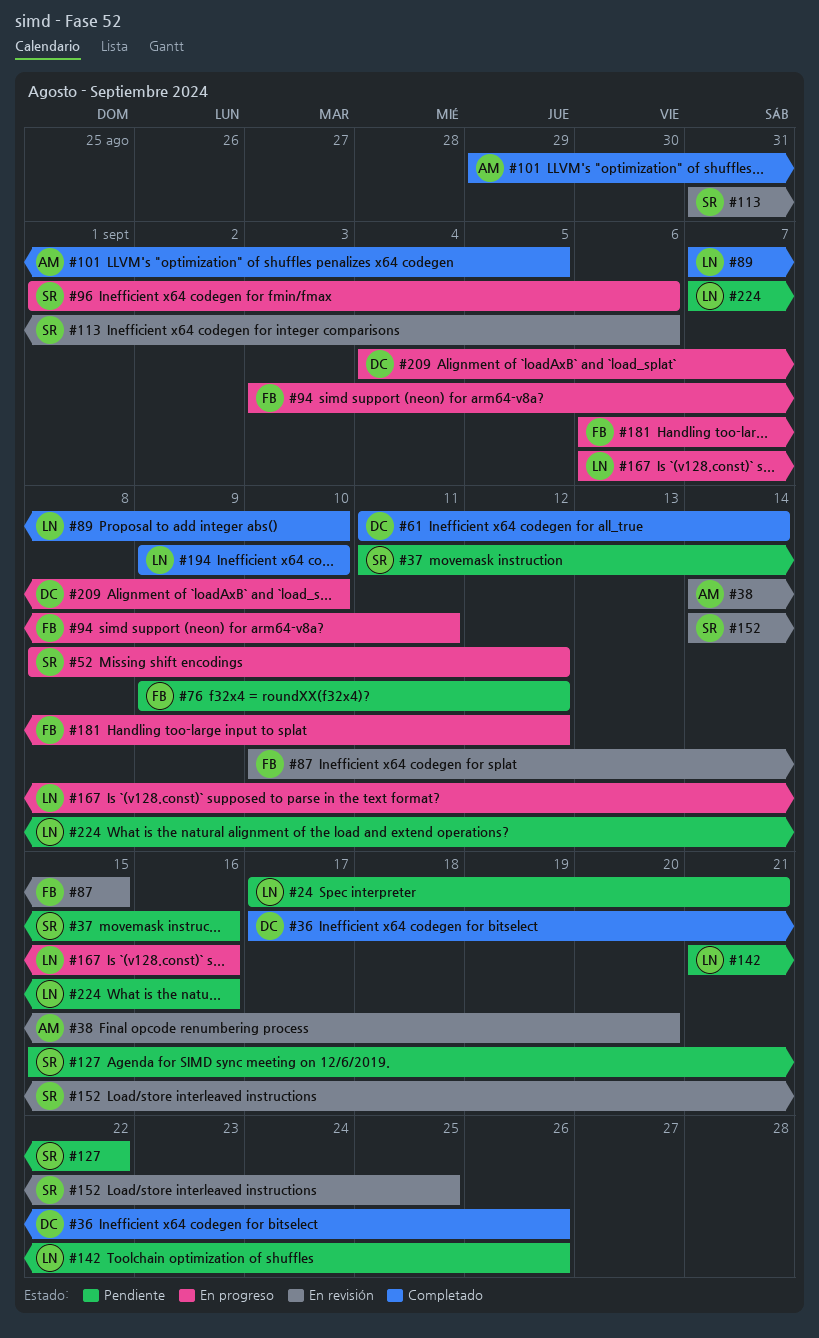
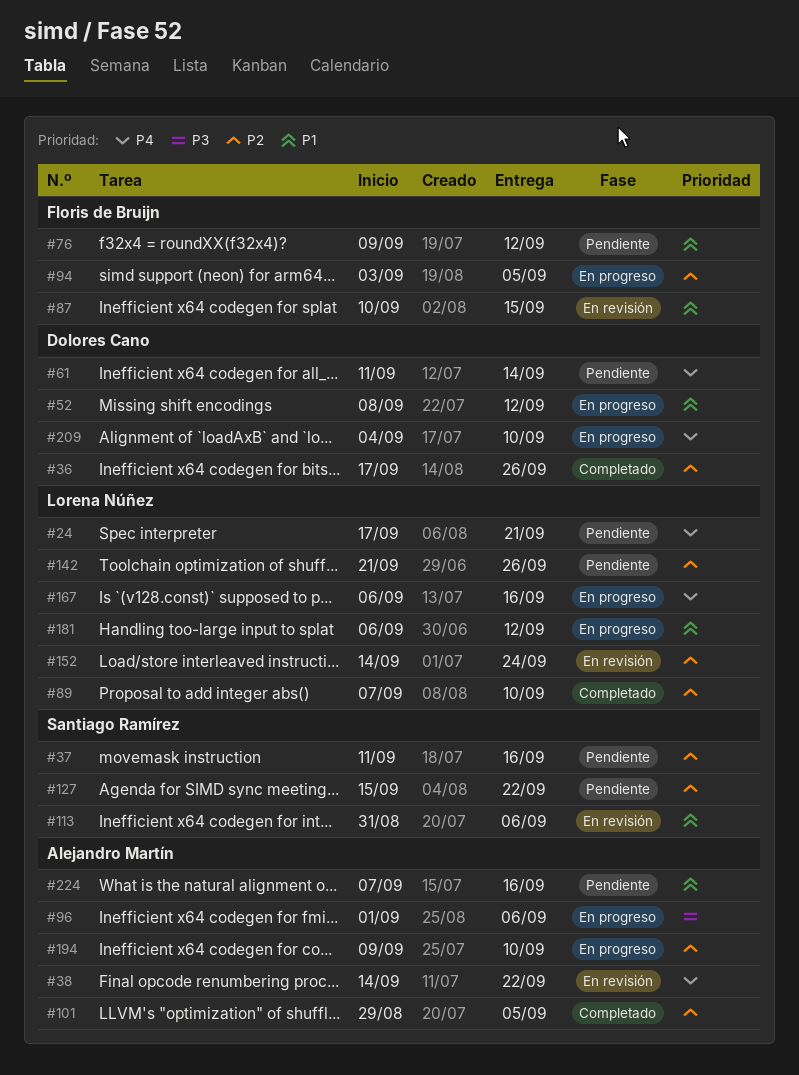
#38, due: Sep 20 -> Sep 22
#52, owner: Santiago Ramírez -> Dolores Cano
#61, status: Completado -> Pendiente
#94, due: Sep 11 -> Sep 5
#96, owner: Santiago Ramírez -> Alejandro Martín
#152, owner: Santiago Ramírez -> Lorena Núñez
#152, due: Sep 25 -> Sep 24
#181, owner: Floris de Bruijn -> Lorena Núñez
#194, status: Completado -> En progreso
#194, owner: Lorena Núñez -> Alejandro Martín
#224, owner: Lorena Núñez -> Alejandro Martín

